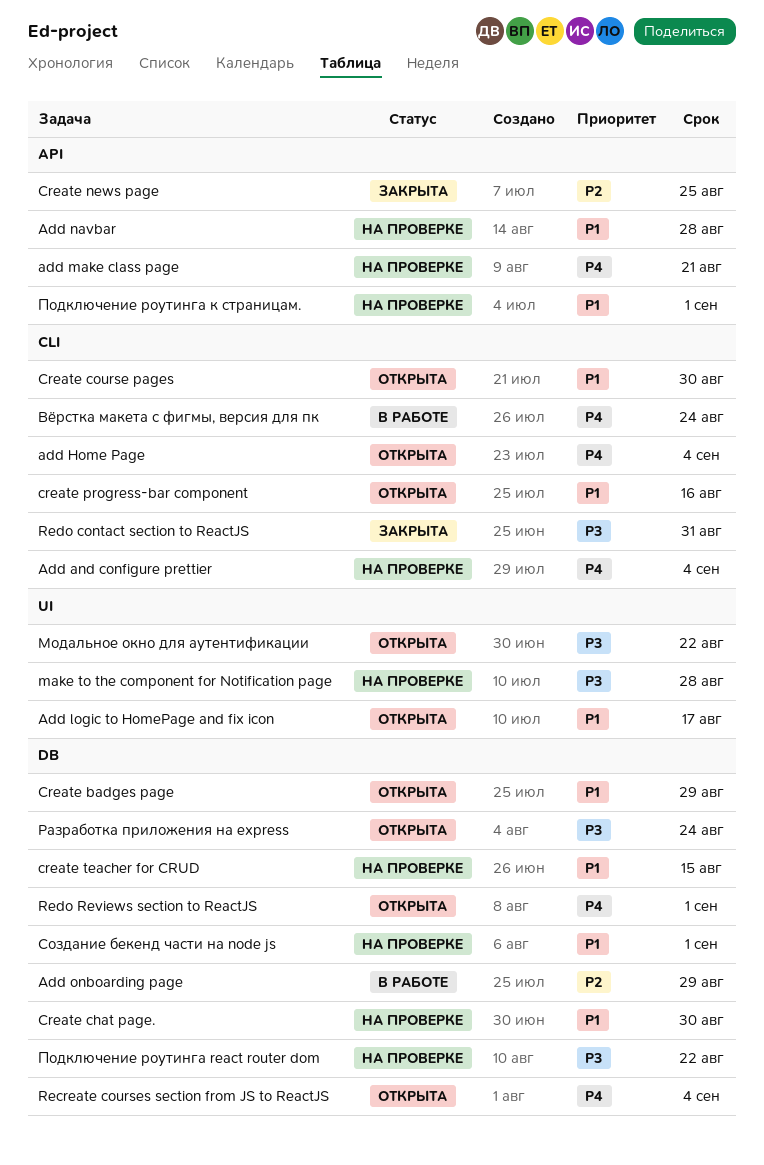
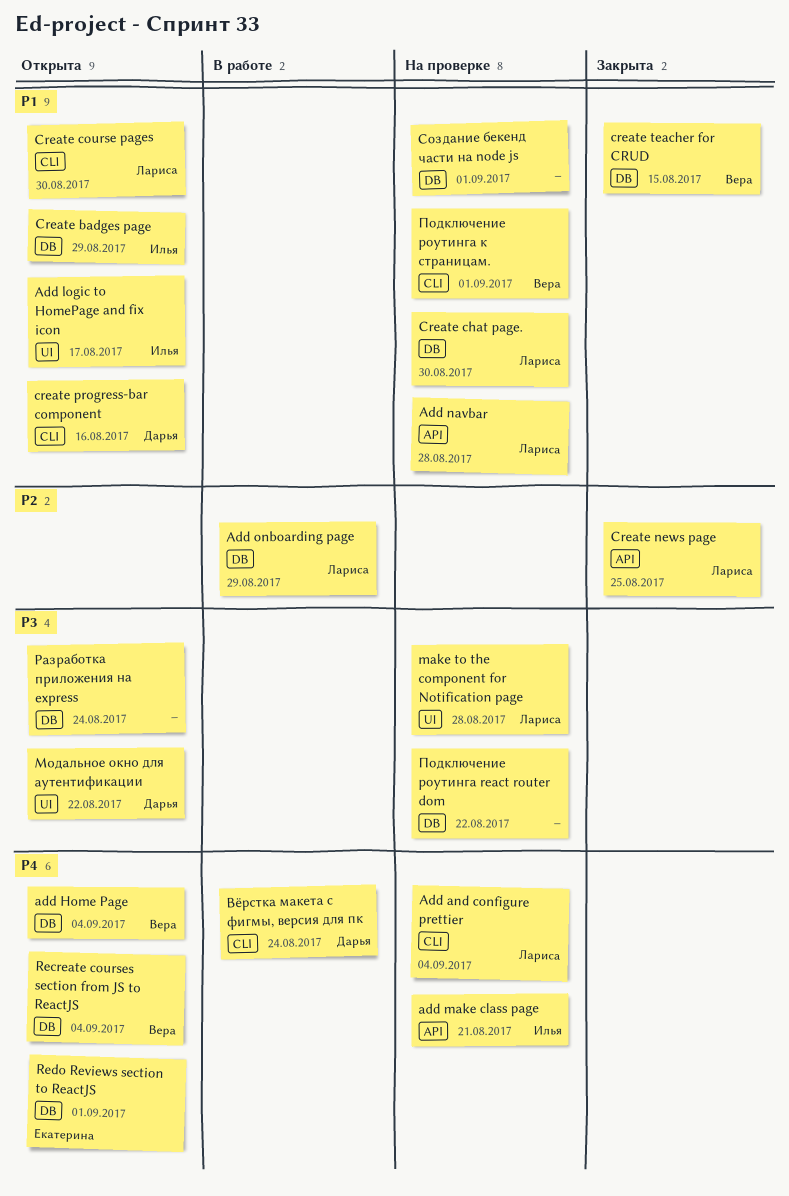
add Home Page, label: CLI -> DB
create teacher for CRUD, status: На проверке -> Закрыта
Redo contact section to ReactJS: present -> none
Подключение роутинга к страницам., label: API -> CLI

